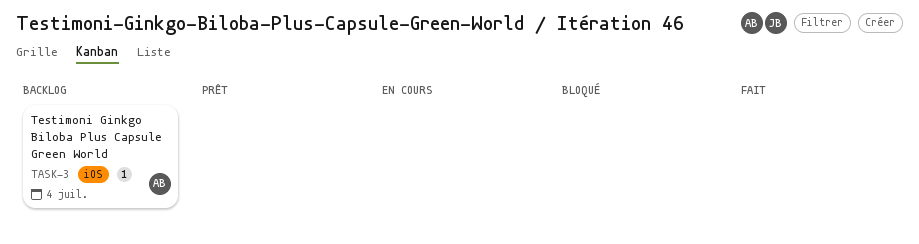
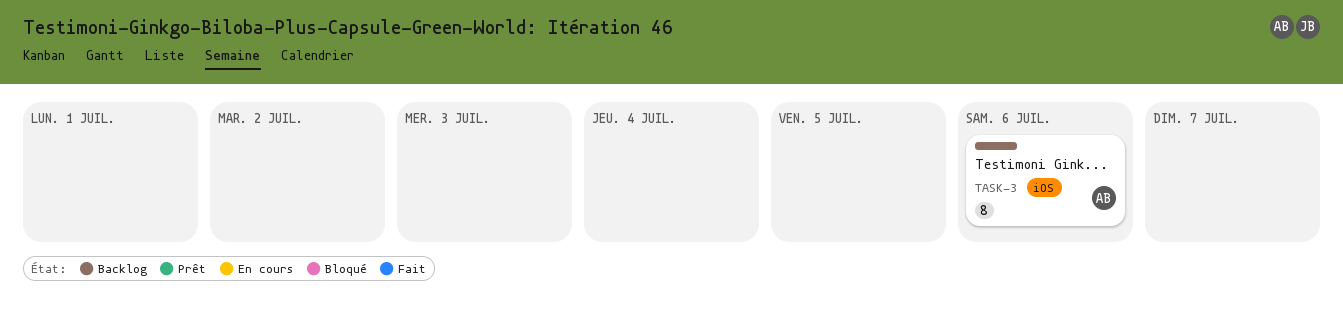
TASK-3, estimate: 1 -> 8
TASK-3, due: Jul 4 -> Jul 6

